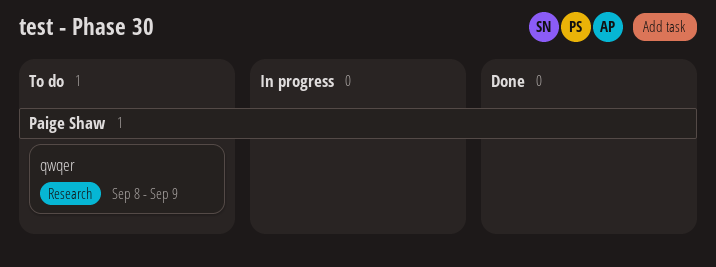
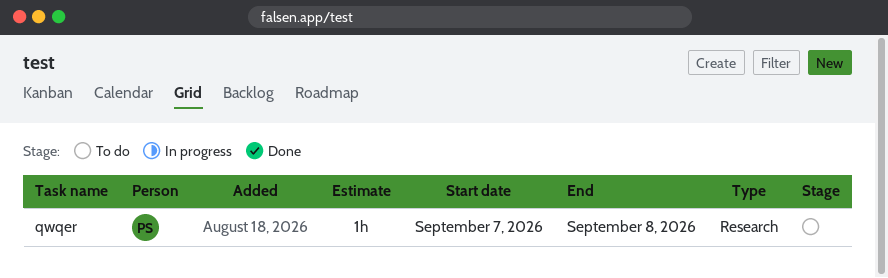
qwqer, start: Sep 8 -> Sep 7
qwqer, due: Sep 9 -> Sep 8

